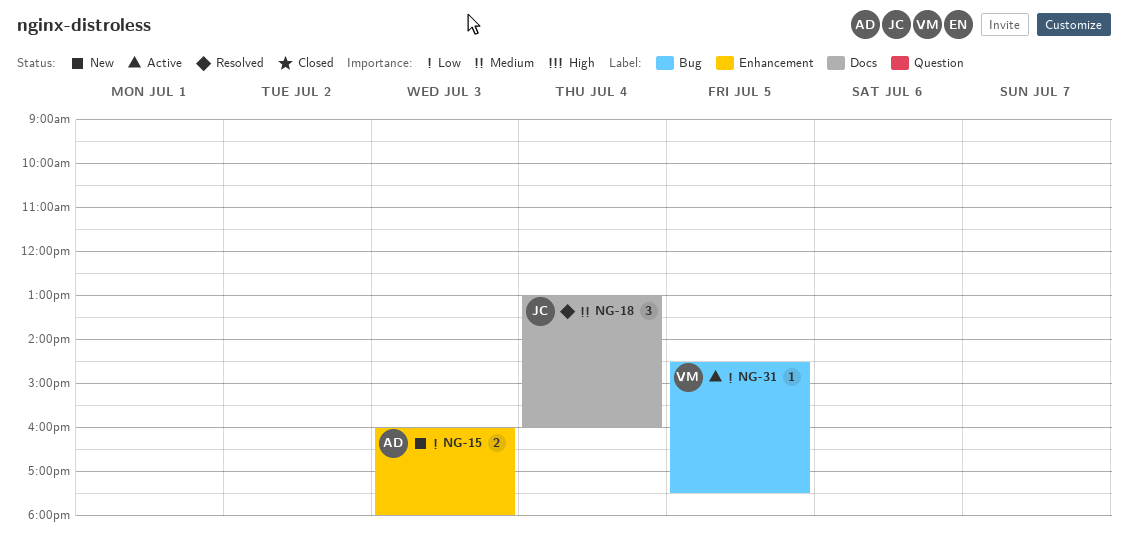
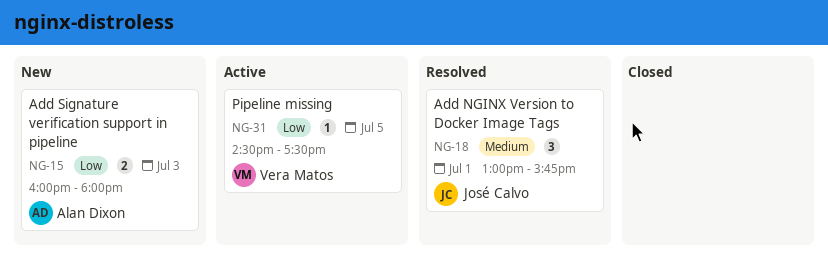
NG-18, day: Jul 4 -> Jul 1
NG-18, ends: 16:00 -> 15:45

